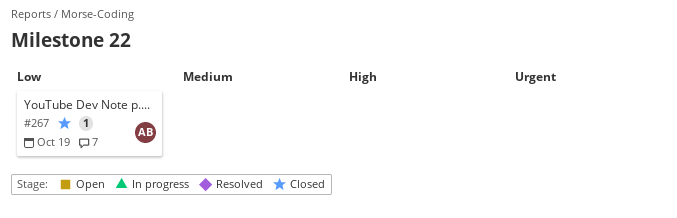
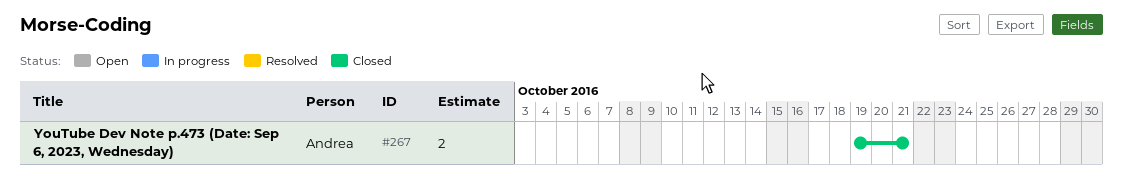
#267, estimate: 1 -> 2
#267, due: Oct 19 -> Oct 21

